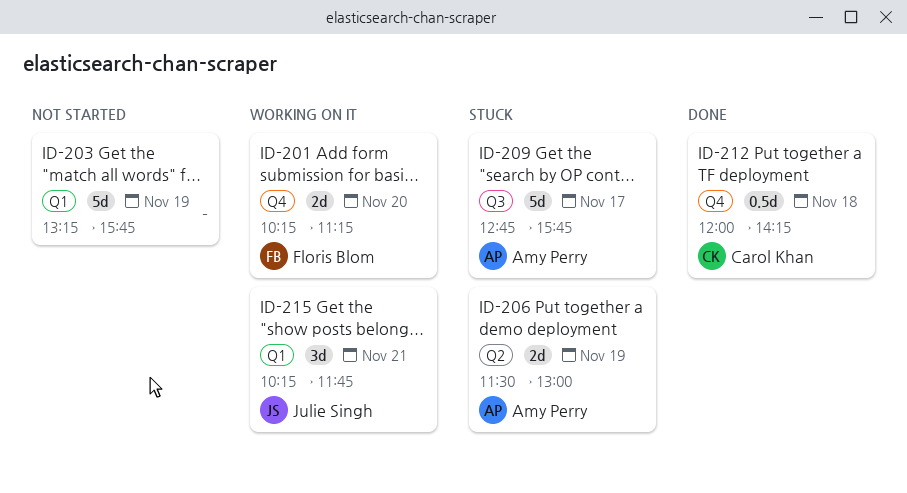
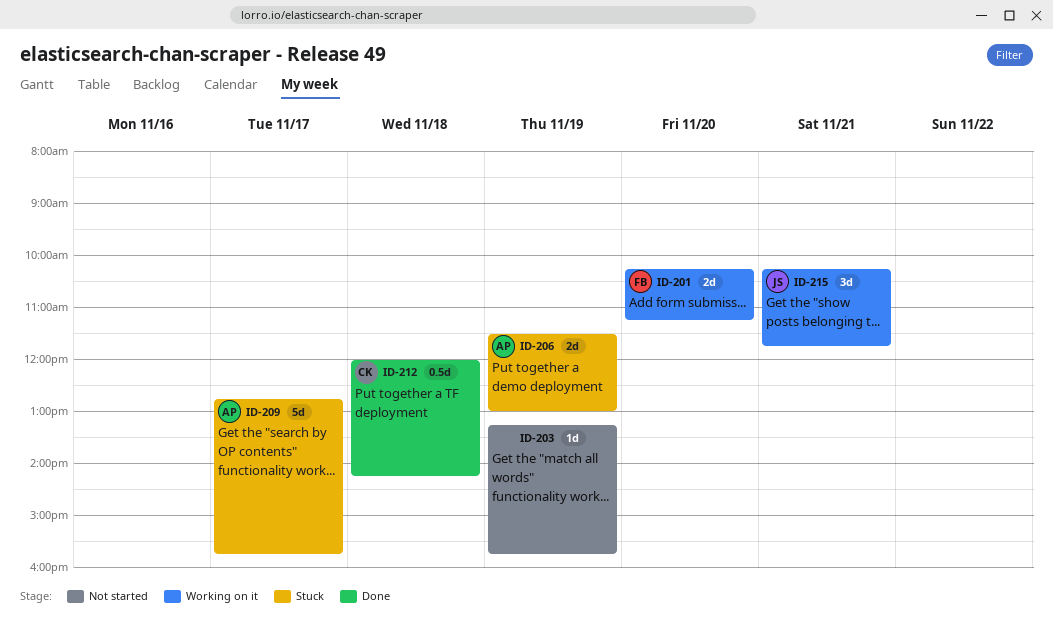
ID-203, estimate: 5d -> 1d

